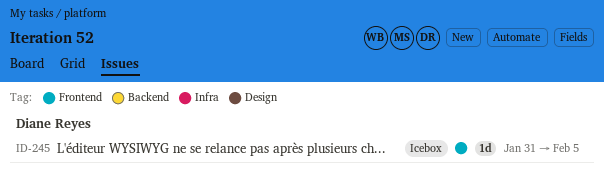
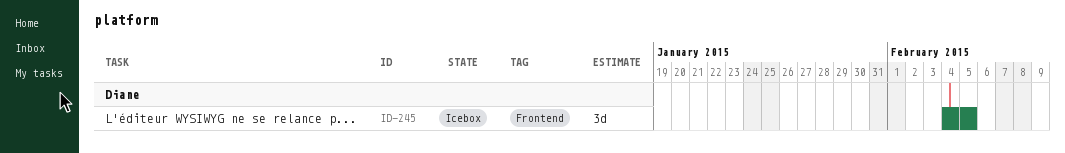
ID-245, estimate: 1d -> 3d
ID-245, start: Jan 31 -> Feb 4

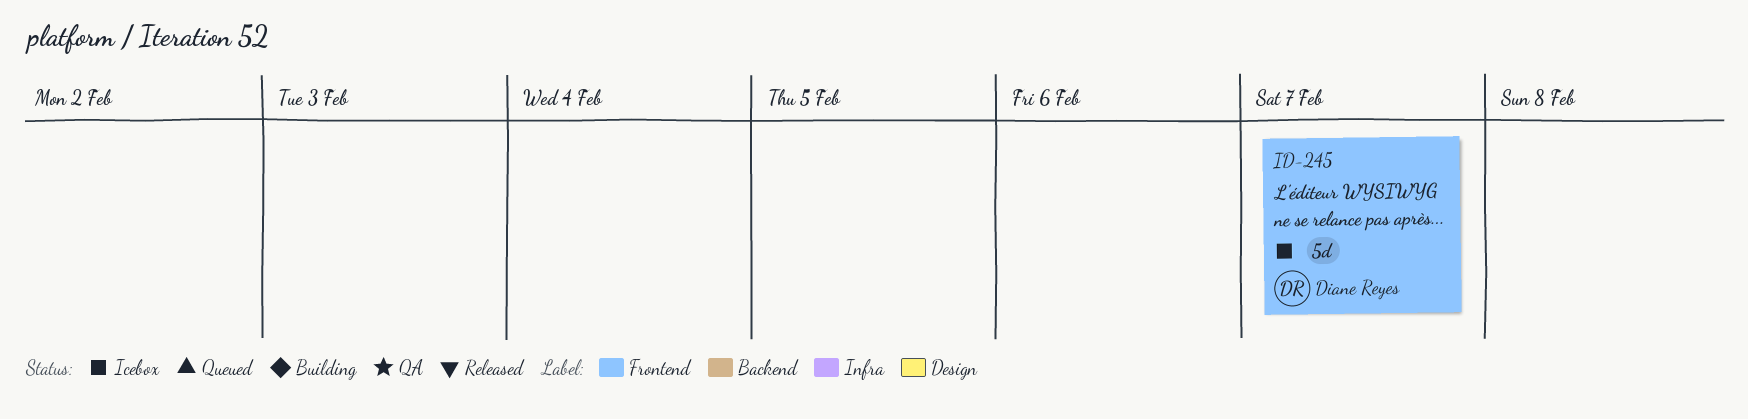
ID-245, estimate: 3d -> 5d
ID-245, due: Feb 5 -> Feb 7

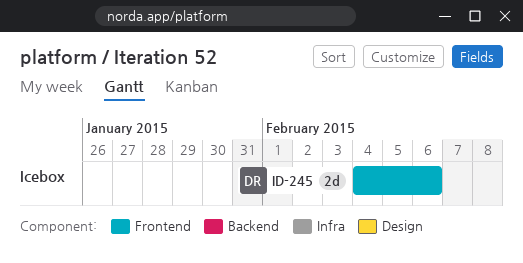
ID-245, estimate: 5d -> 2d
ID-245, due: Feb 7 -> Feb 6

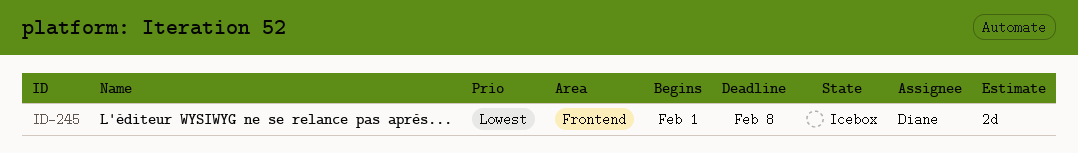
ID-245, start: Feb 4 -> Feb 1
ID-245, due: Feb 6 -> Feb 8

